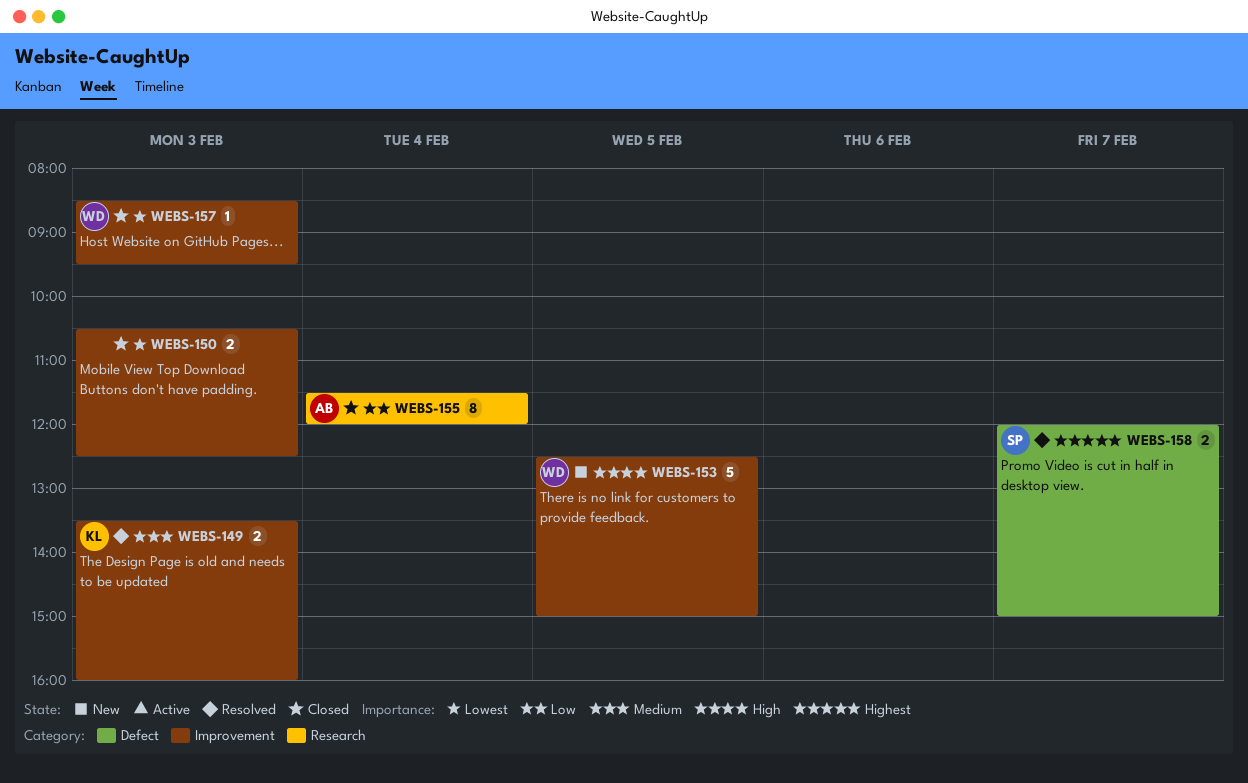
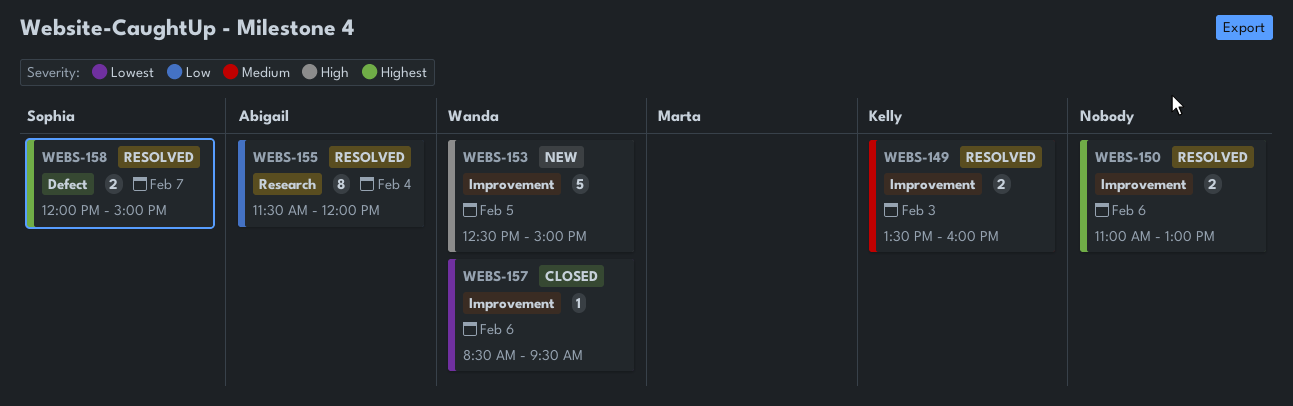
WEBS-150, status: Closed -> Resolved
WEBS-150, priority: Lowest -> Highest
WEBS-150, day: Feb 3 -> Feb 6
WEBS-150, begins: 10:30 -> 11:00
WEBS-150, ends: 12:30 -> 13:00
WEBS-155, status: Closed -> Resolved
WEBS-157, day: Feb 3 -> Feb 6

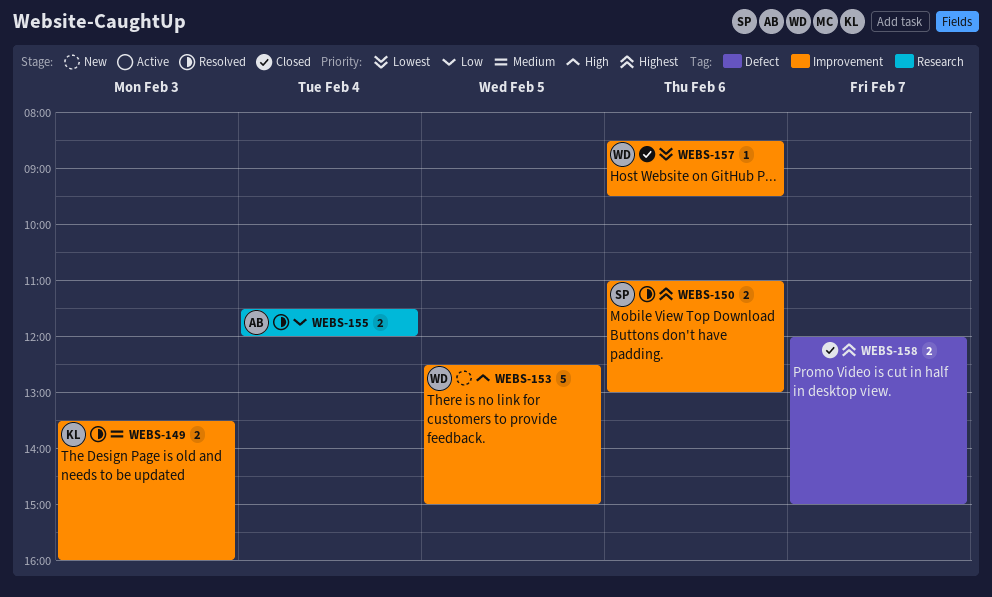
WEBS-150, owner: none -> Sophia
WEBS-155, estimate: 8 -> 2
WEBS-158, status: Resolved -> Closed
WEBS-158, owner: Sophia -> none

